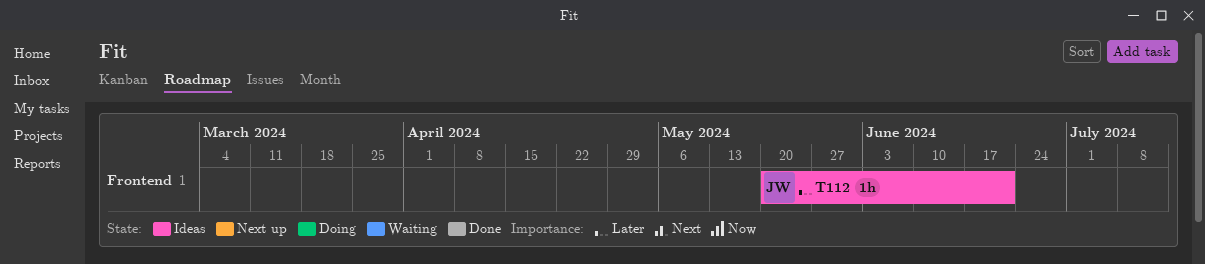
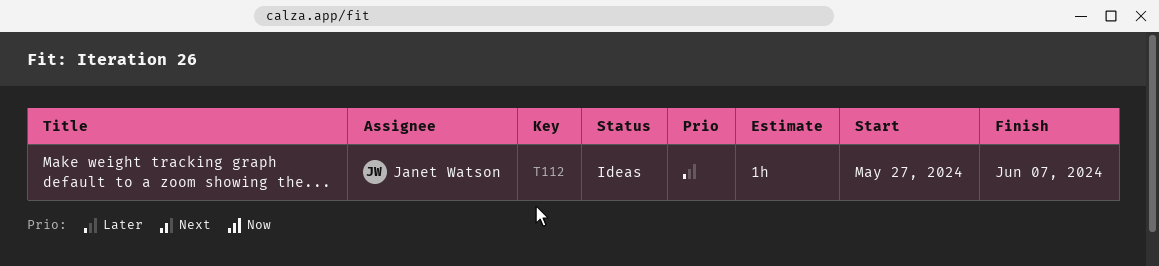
T112, start: May 20 -> May 27
T112, due: Jun 21 -> Jun 7

